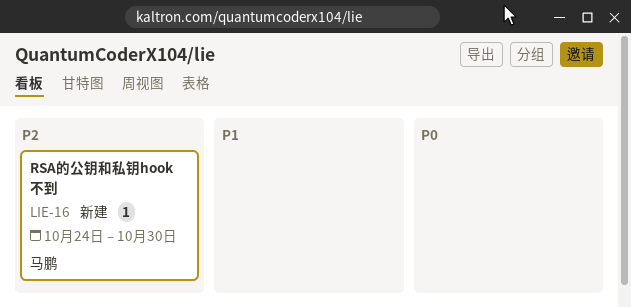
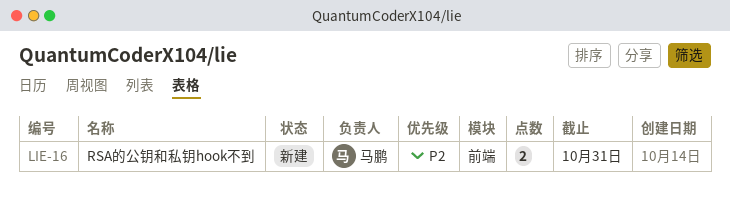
LIE-16, estimate: 1 -> 2
LIE-16, due: Oct 30 -> Oct 31

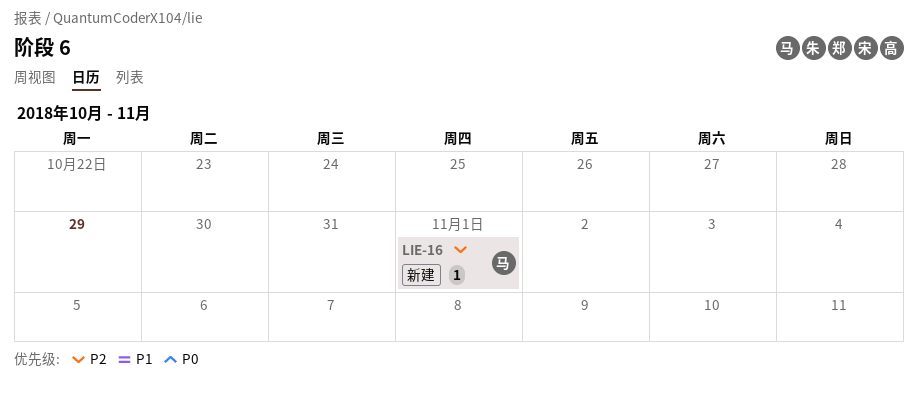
LIE-16, estimate: 2 -> 1
LIE-16, due: Oct 31 -> Nov 1

